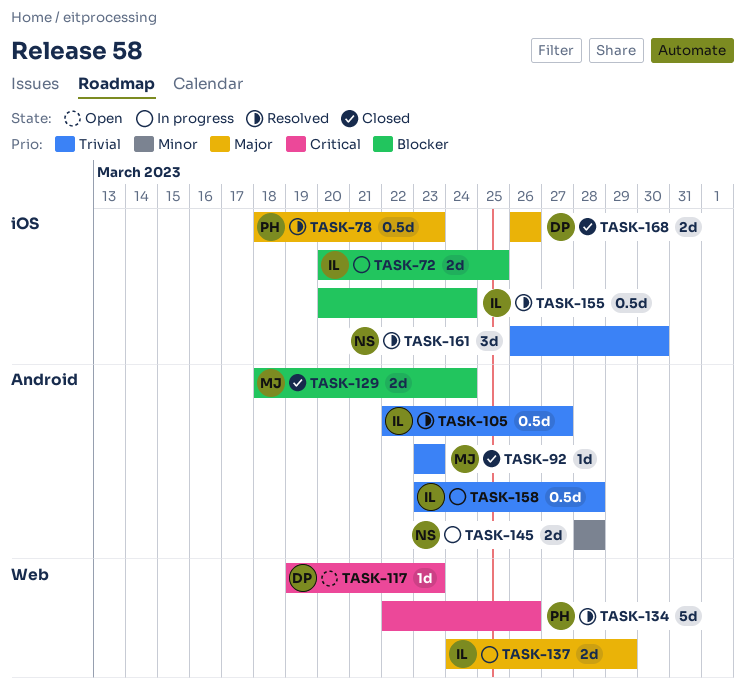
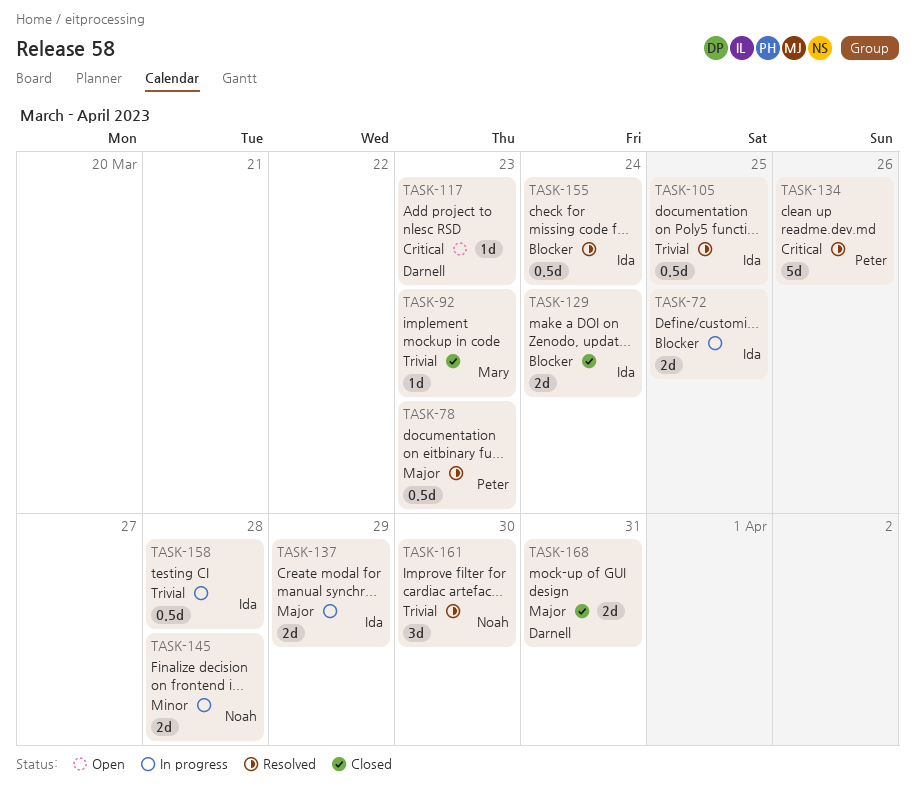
TASK-105, due: Mar 27 -> Mar 25
TASK-129, owner: Mary -> Ida
TASK-168, due: Mar 26 -> Mar 31

